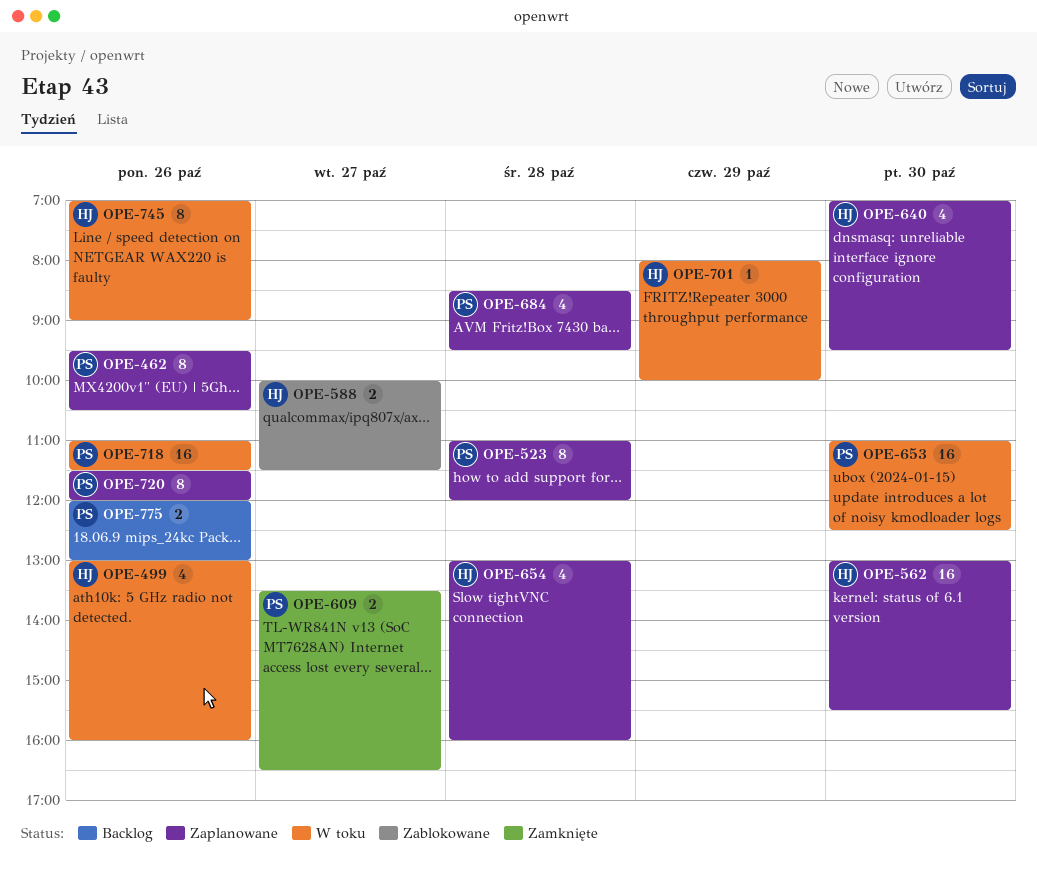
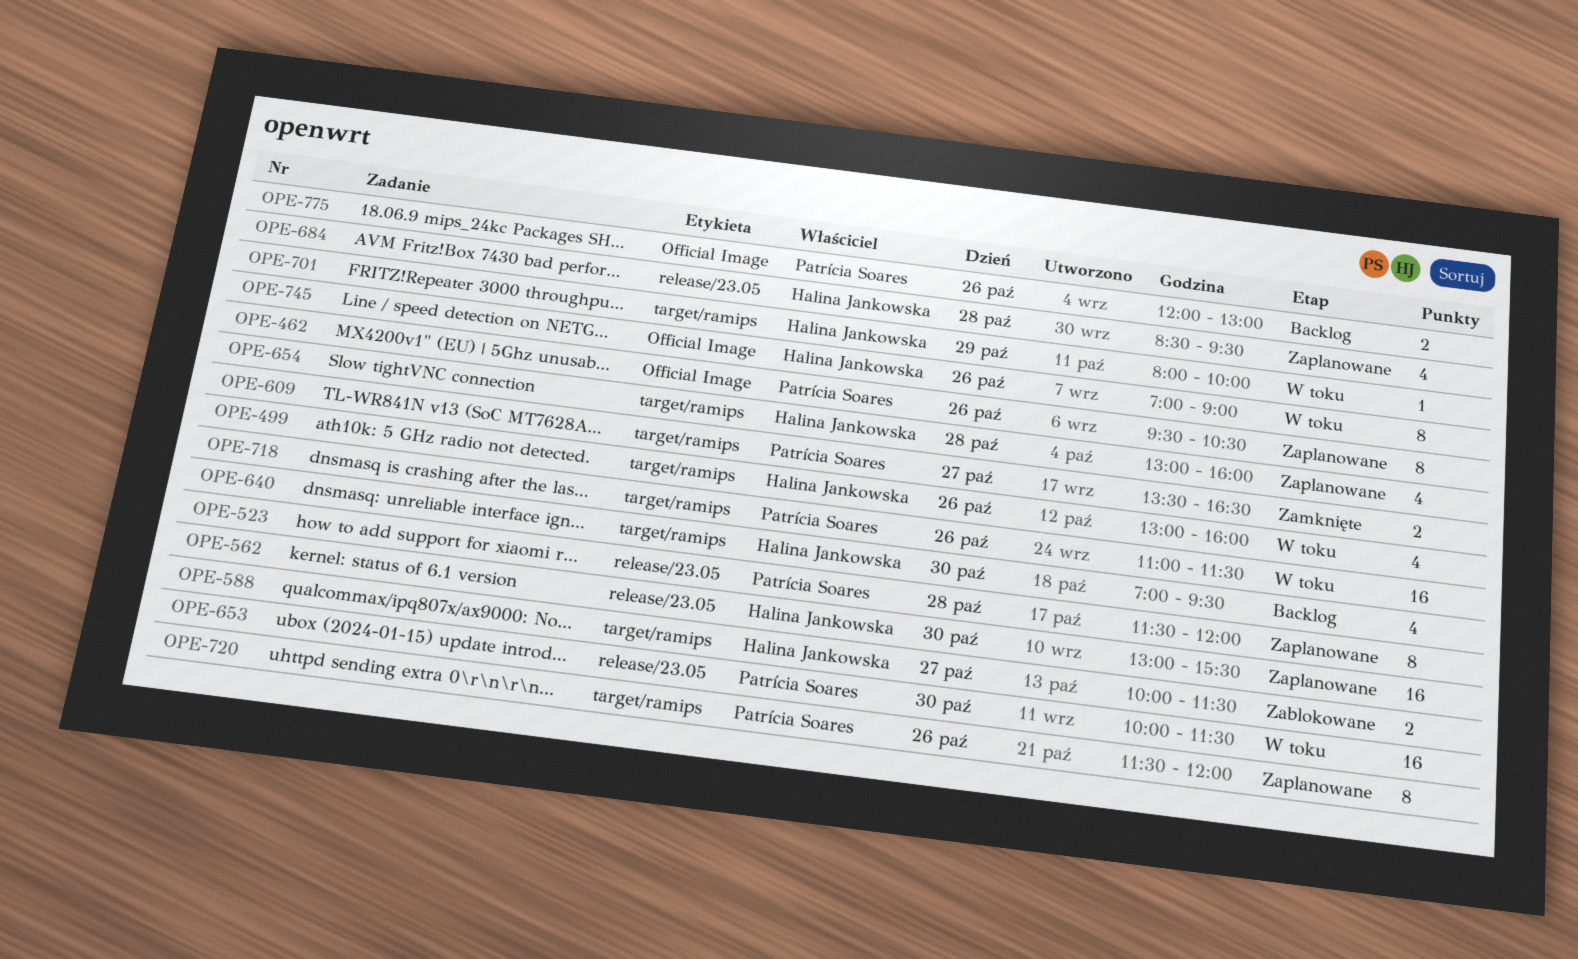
OPE-523, begins: 11:00 -> 11:30
OPE-640, status: Zaplanowane -> Backlog
OPE-653, begins: 11:00 -> 10:00
OPE-653, ends: 12:30 -> 11:30
OPE-684, owner: Patrícia Soares -> Halina Jankowska

